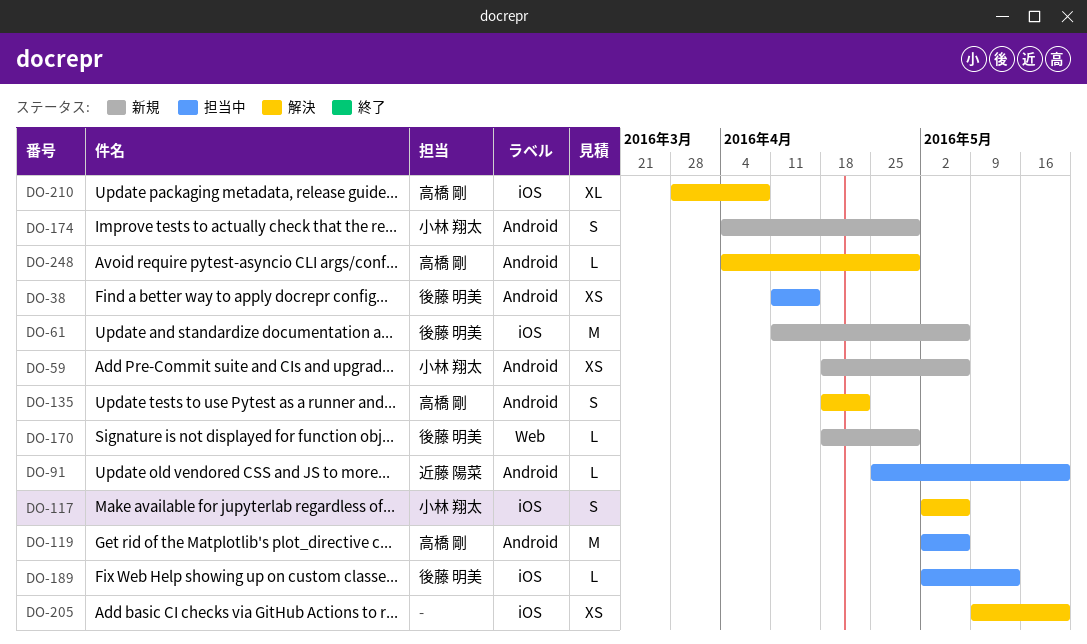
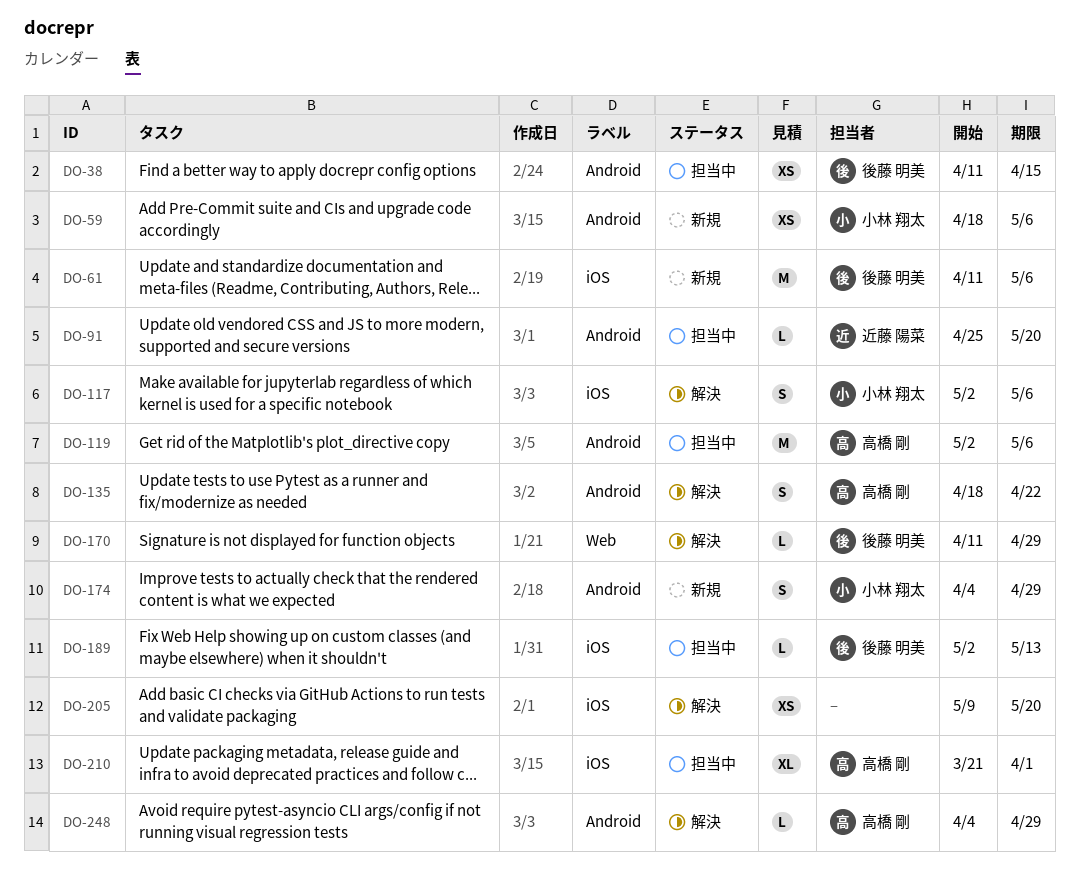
DO-170, status: 新規 -> 解決
DO-170, start: Apr 18 -> Apr 11
DO-210, status: 解決 -> 担当中
DO-210, start: Mar 28 -> Mar 21
DO-210, due: Apr 8 -> Apr 1

